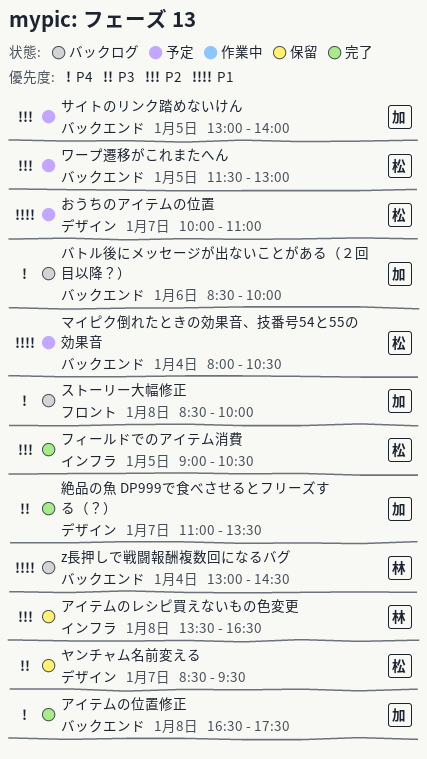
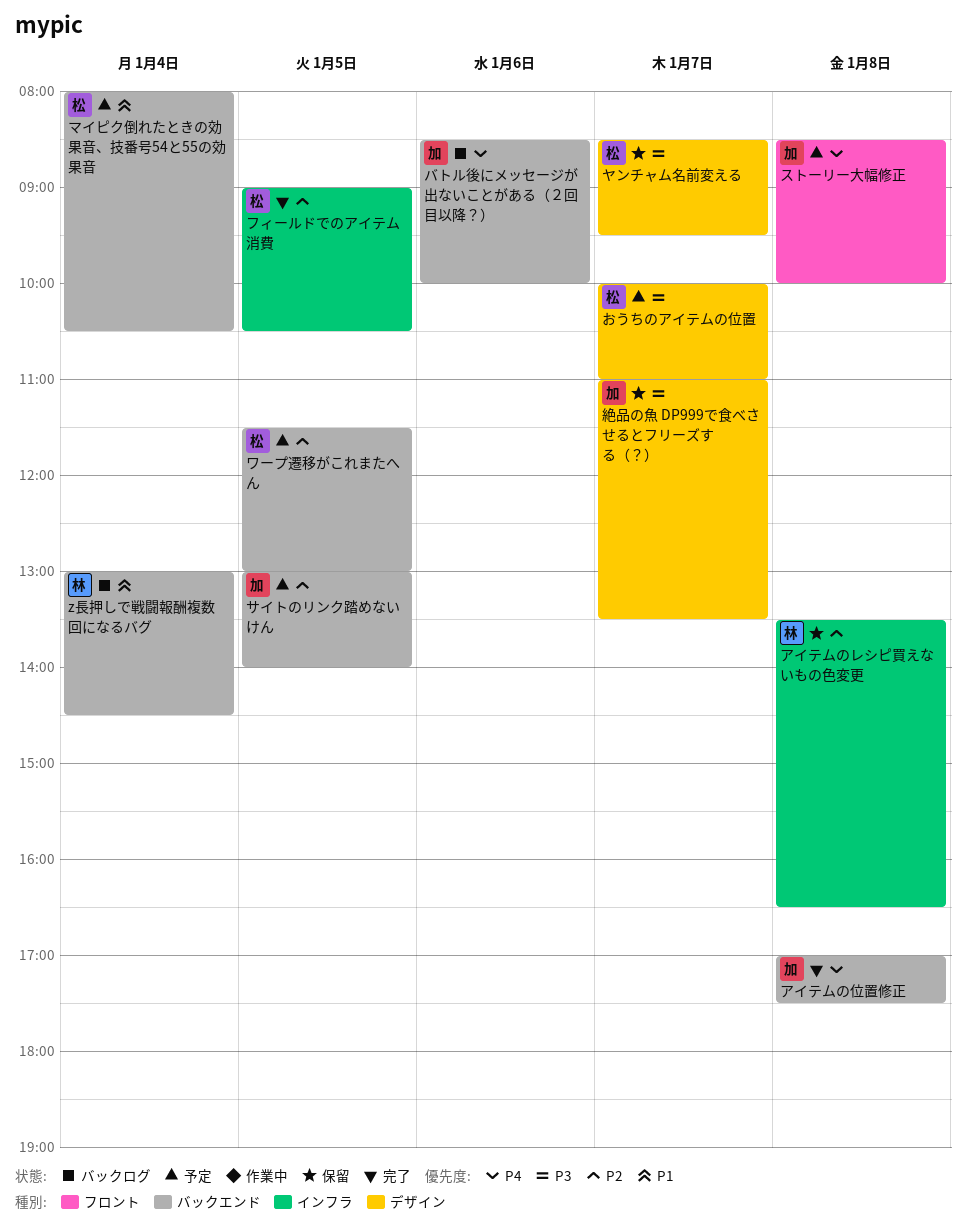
おうちのアイテムの位置, priority: P1 -> P3
アイテムの位置修正, begins: 16:30 -> 17:00
ストーリー大幅修正, status: バックログ -> 予定
絶品の魚 DP999で食べさせるとフリーズする（？）, status: 完了 -> 保留

